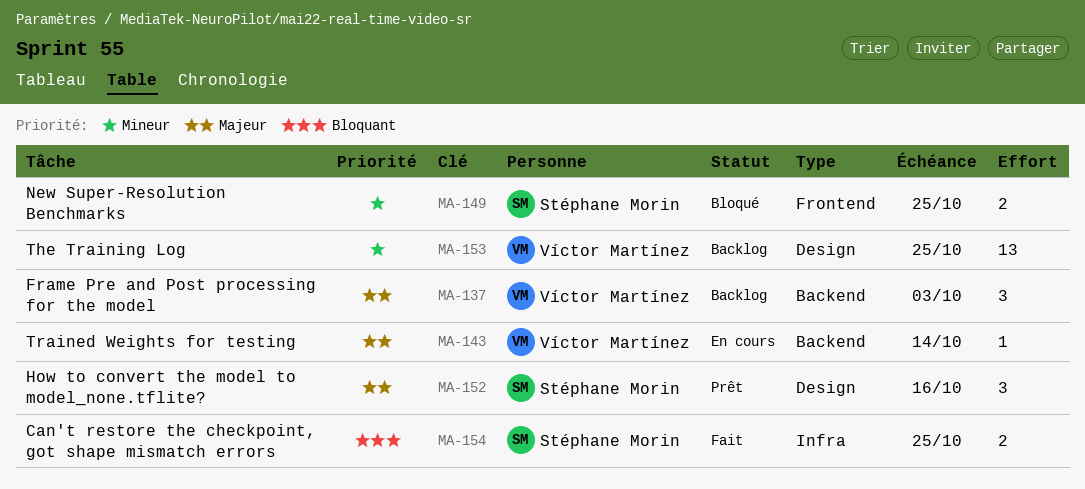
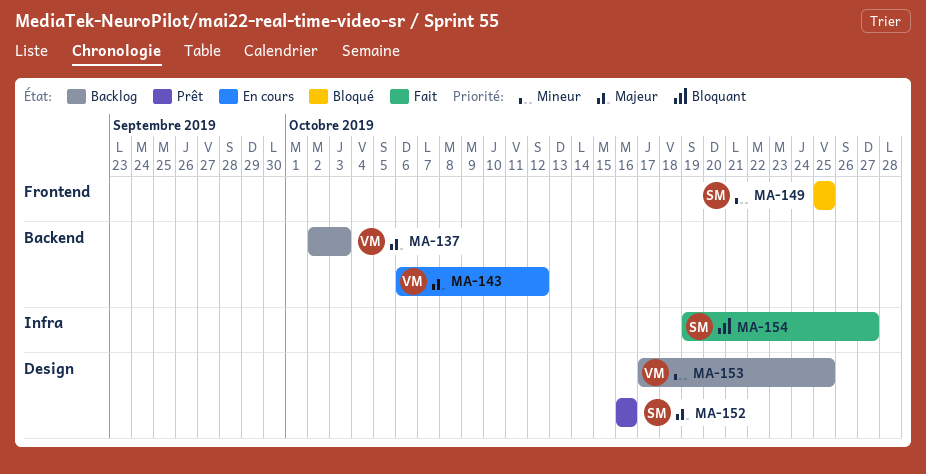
MA-143, due: Oct 14 -> Oct 12
MA-154, due: Oct 25 -> Oct 27

